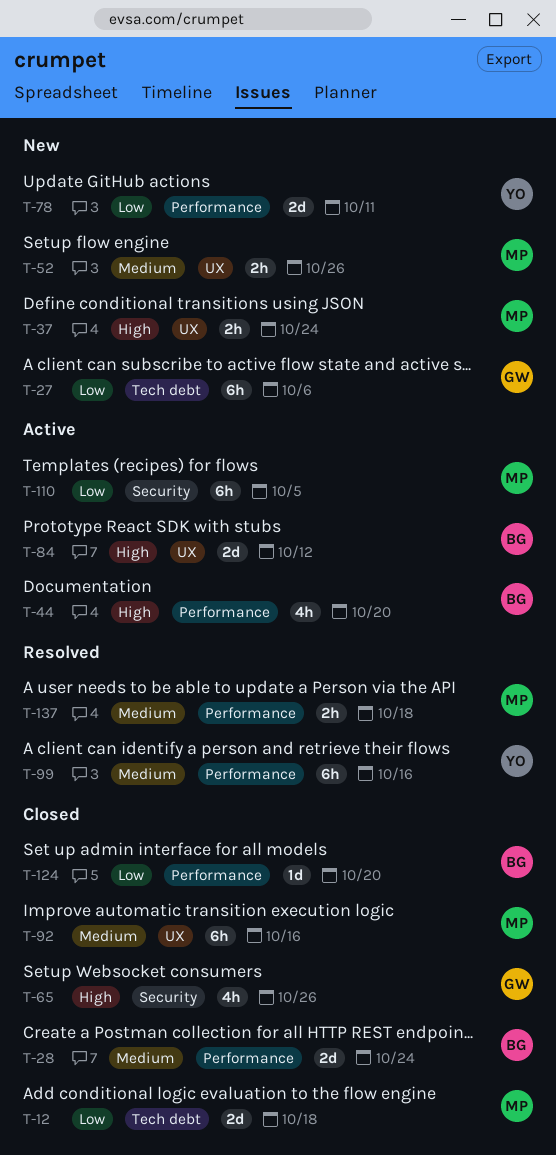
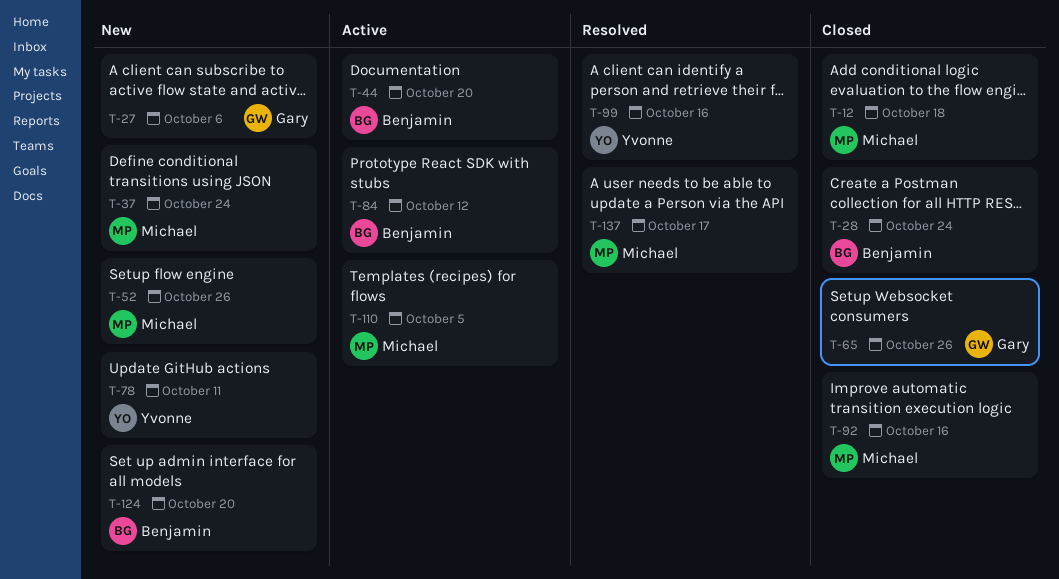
T-124, status: Closed -> New
T-137, due: Oct 18 -> Oct 17

